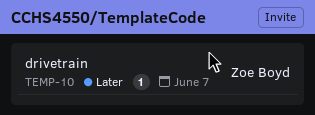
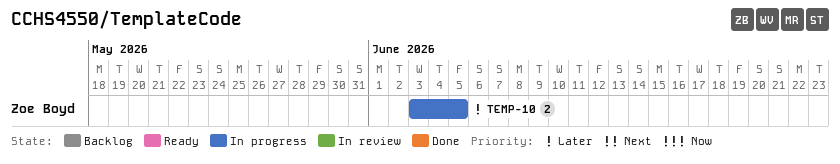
TEMP-10, estimate: 1 -> 2
TEMP-10, due: Jun 7 -> Jun 5

